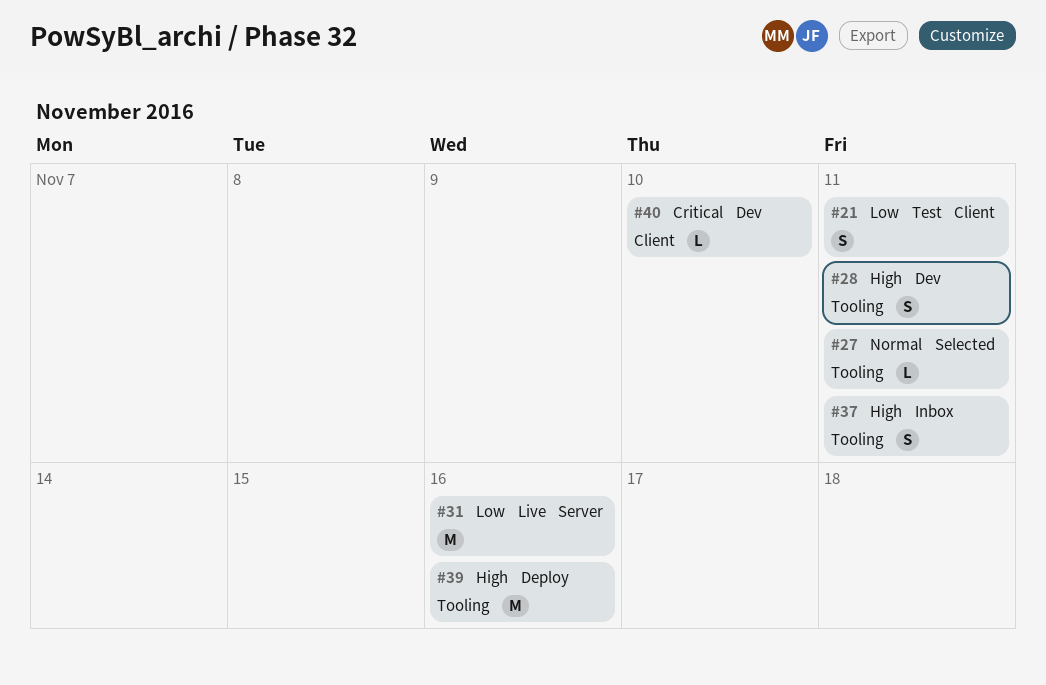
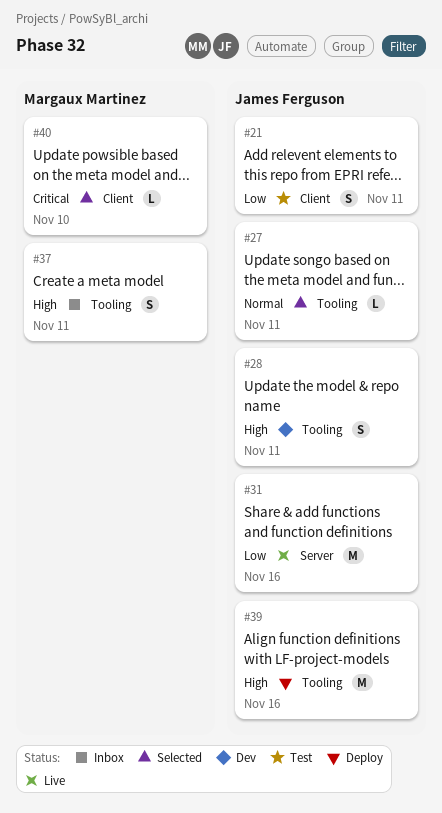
#40, status: Dev -> Selected

